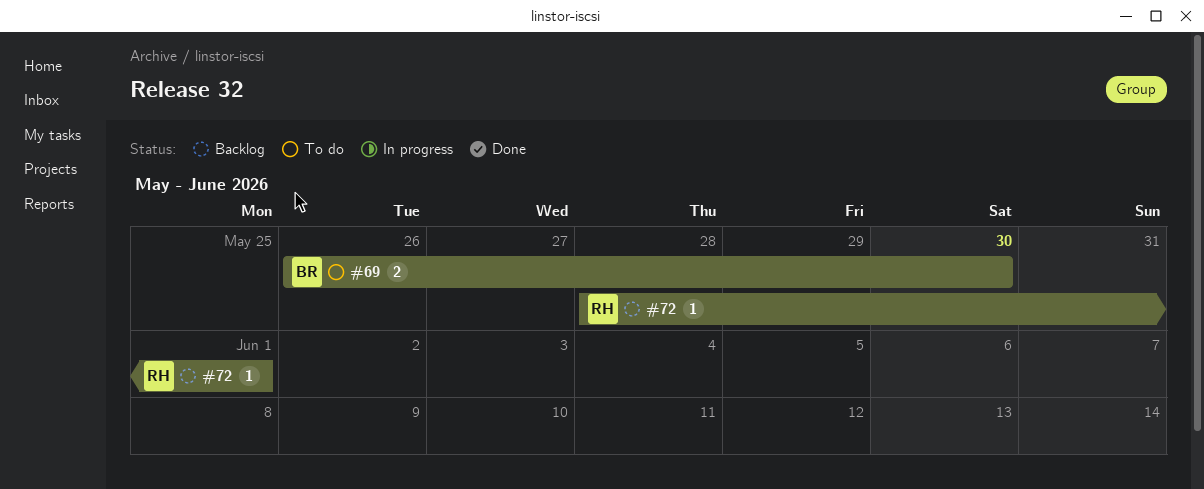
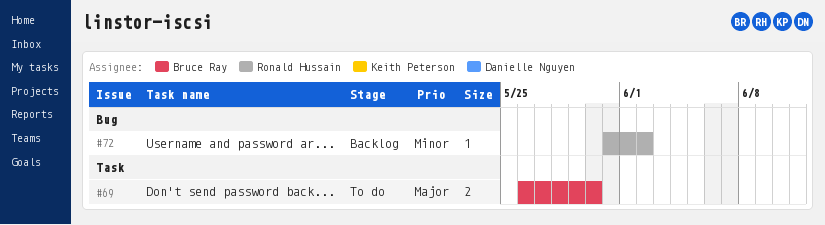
#72, start: May 28 -> May 31
#72, due: Jun 1 -> Jun 2

